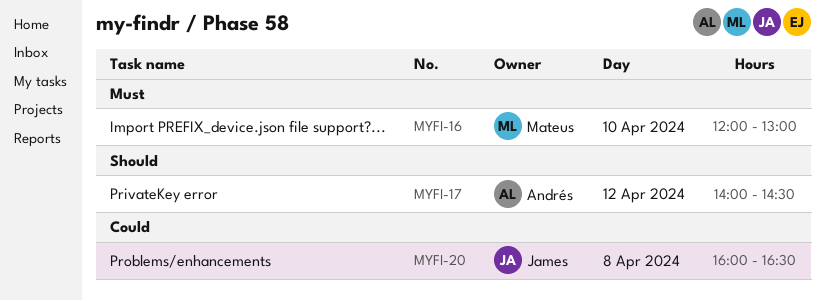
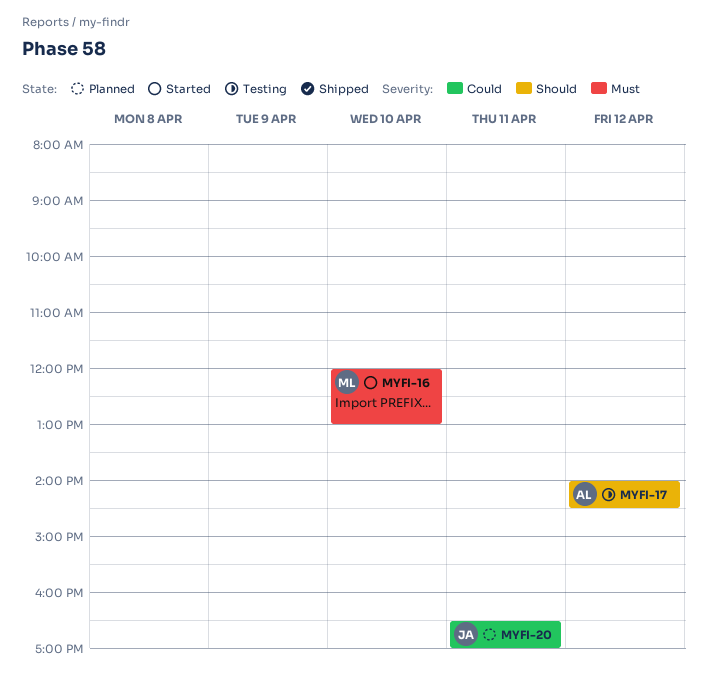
MYFI-20, day: Apr 8 -> Apr 11
MYFI-20, begins: 16:00 -> 16:30
MYFI-20, ends: 16:30 -> 17:00

